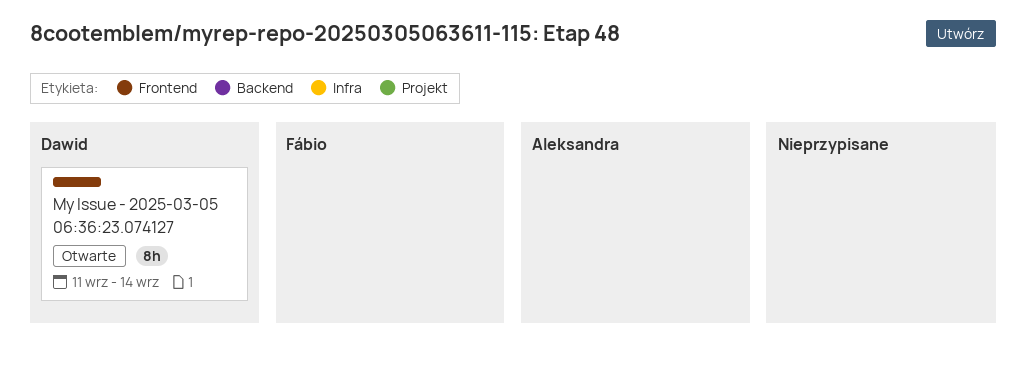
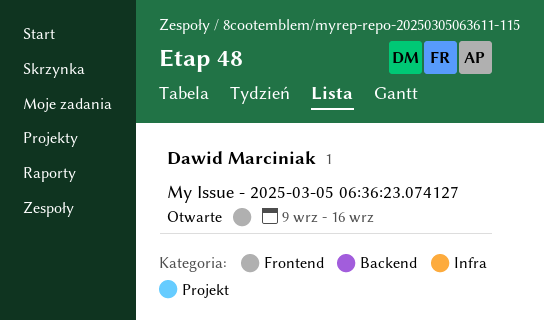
My Issue - 2025-03-05 06:36:23.074127, start: Sep 11 -> Sep 9
My Issue - 2025-03-05 06:36:23.074127, due: Sep 14 -> Sep 16

